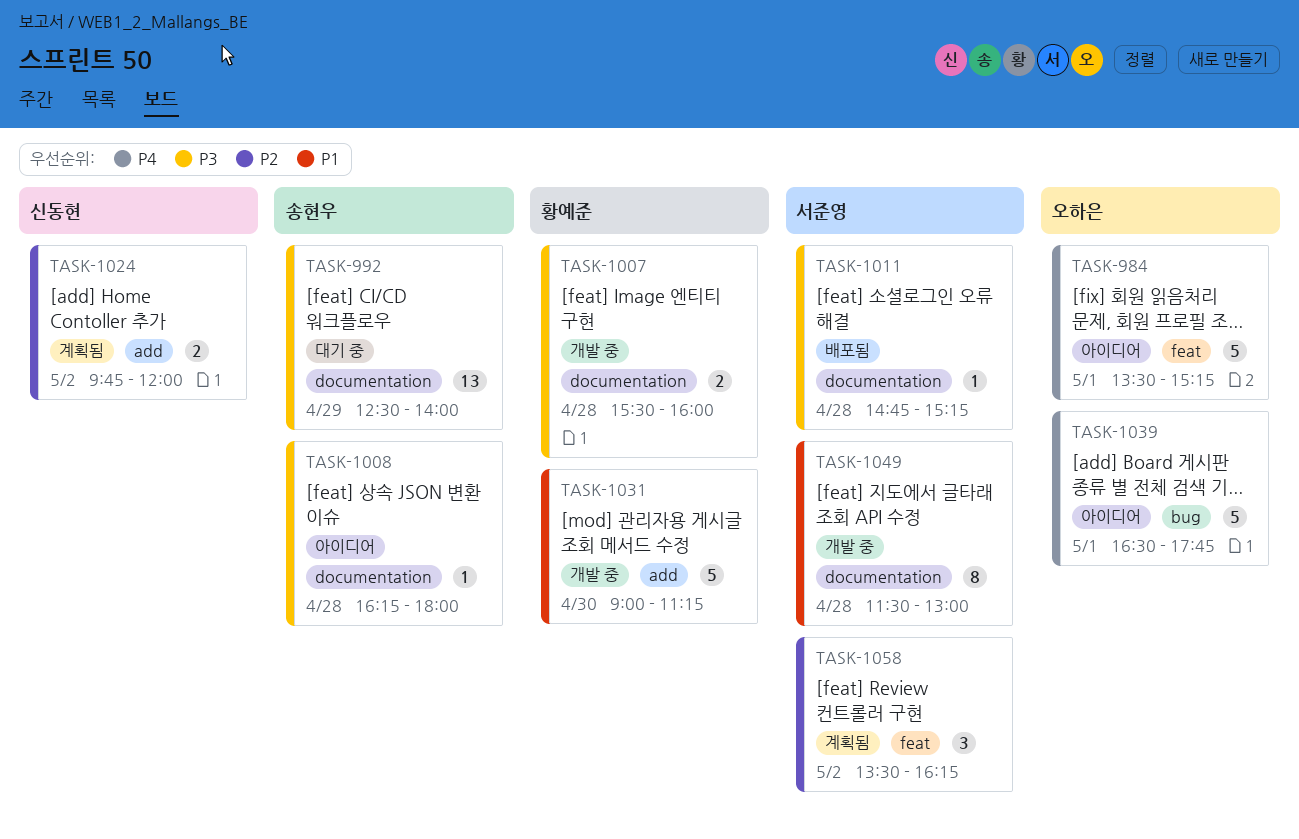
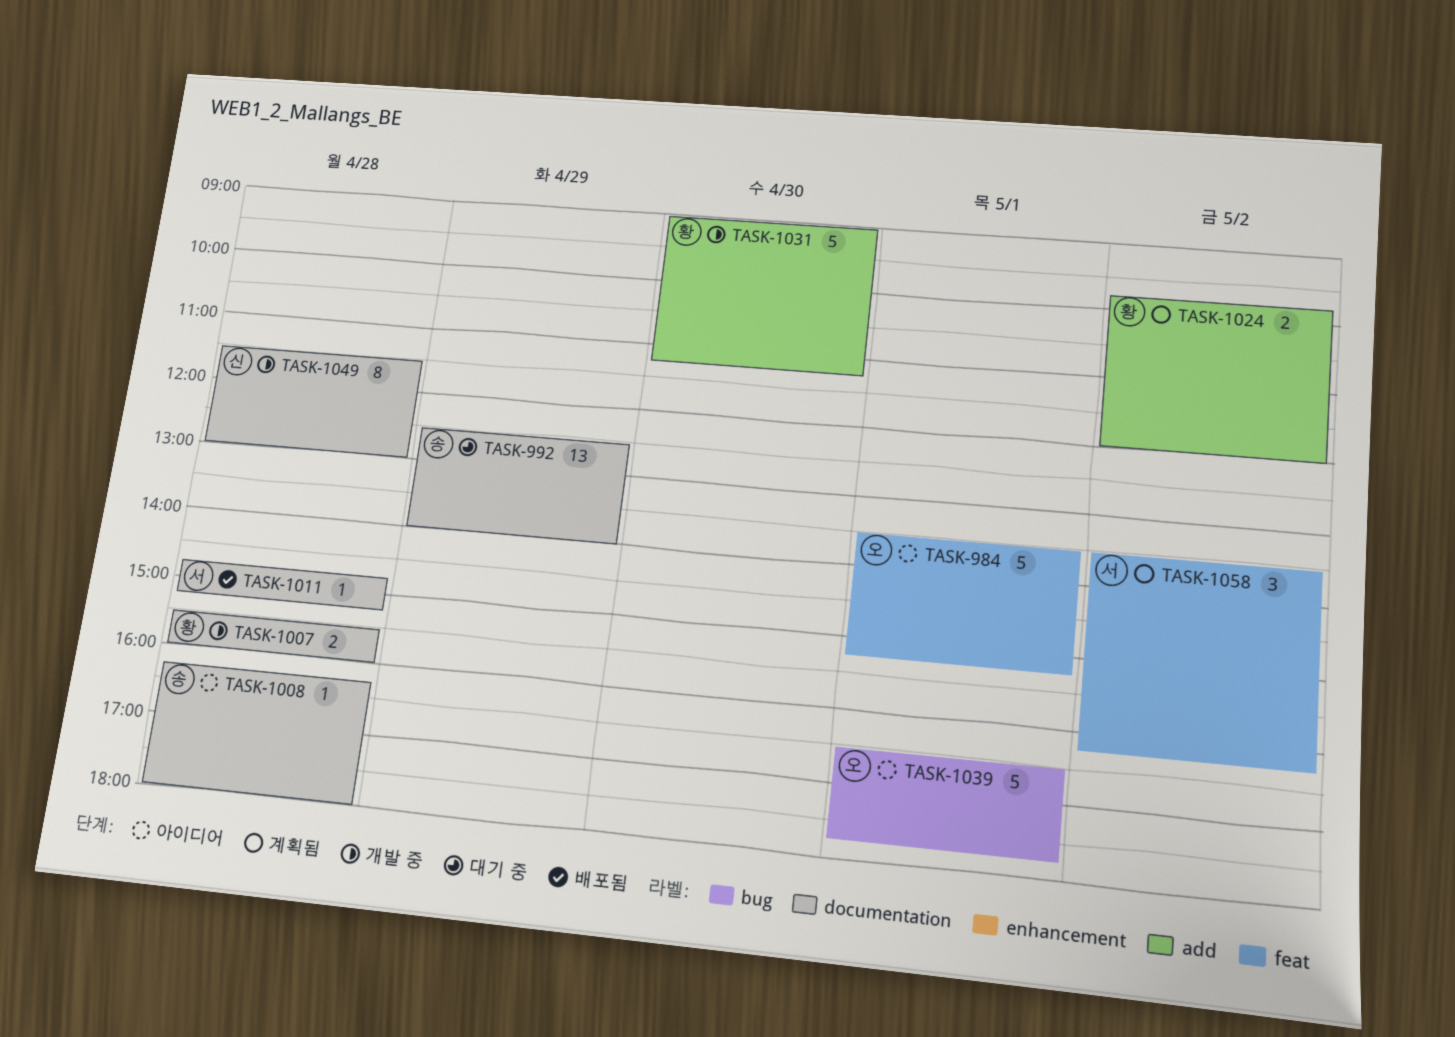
TASK-1024, owner: 신동현 -> 황예준
TASK-1049, owner: 서준영 -> 신동현

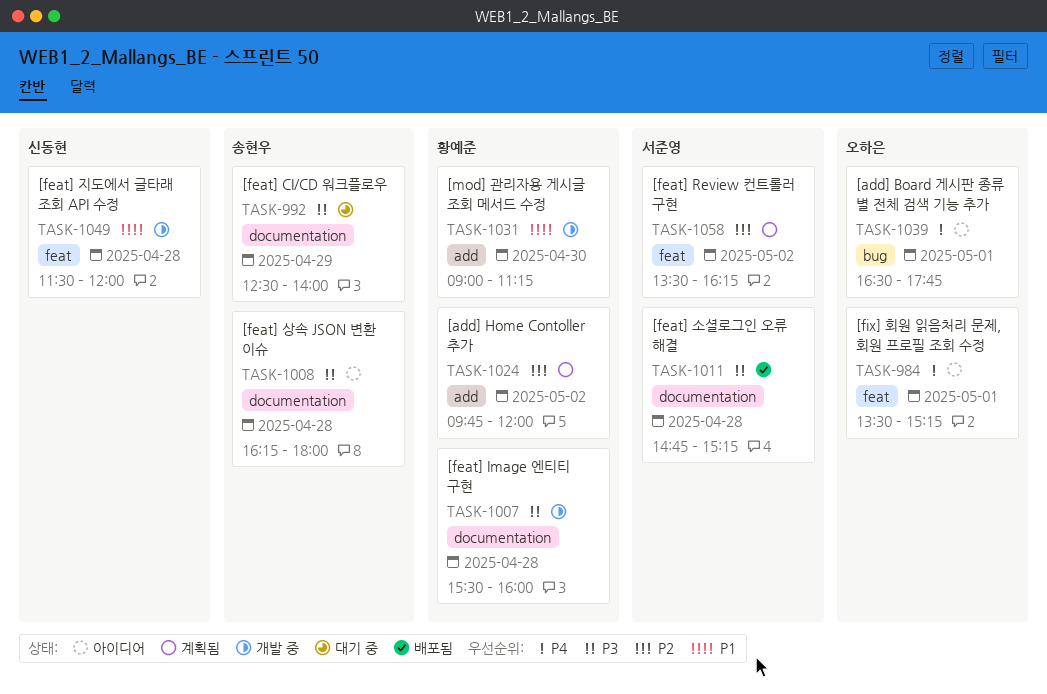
TASK-1049, label: documentation -> feat
TASK-1049, ends: 13:00 -> 12:00

